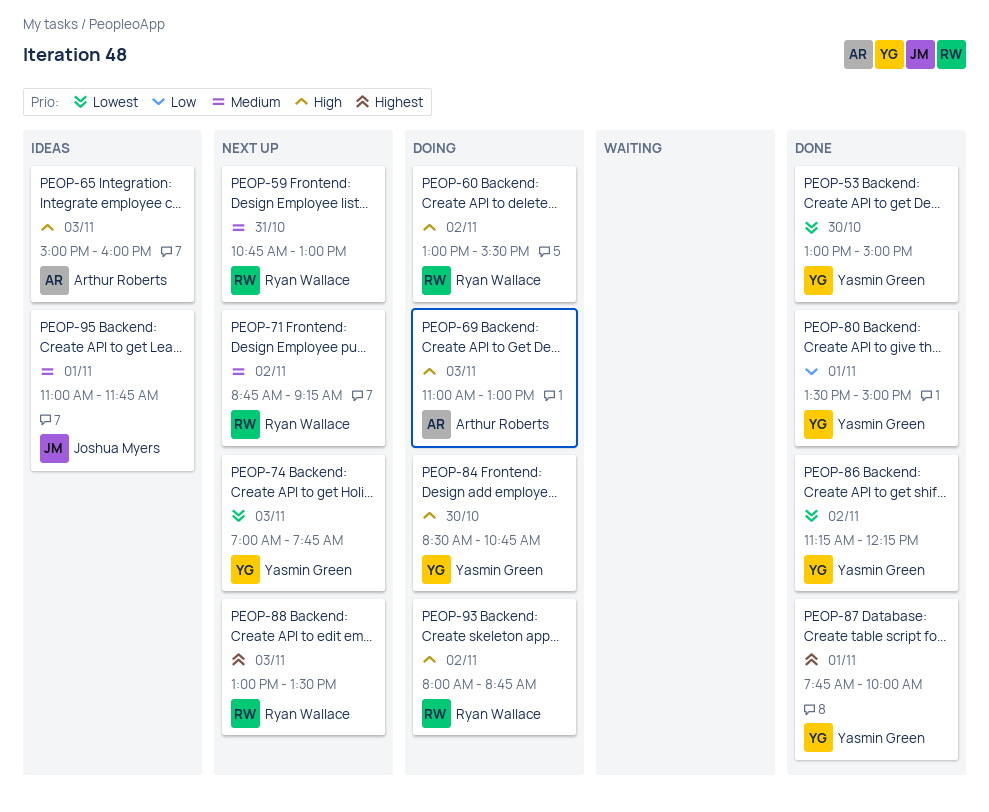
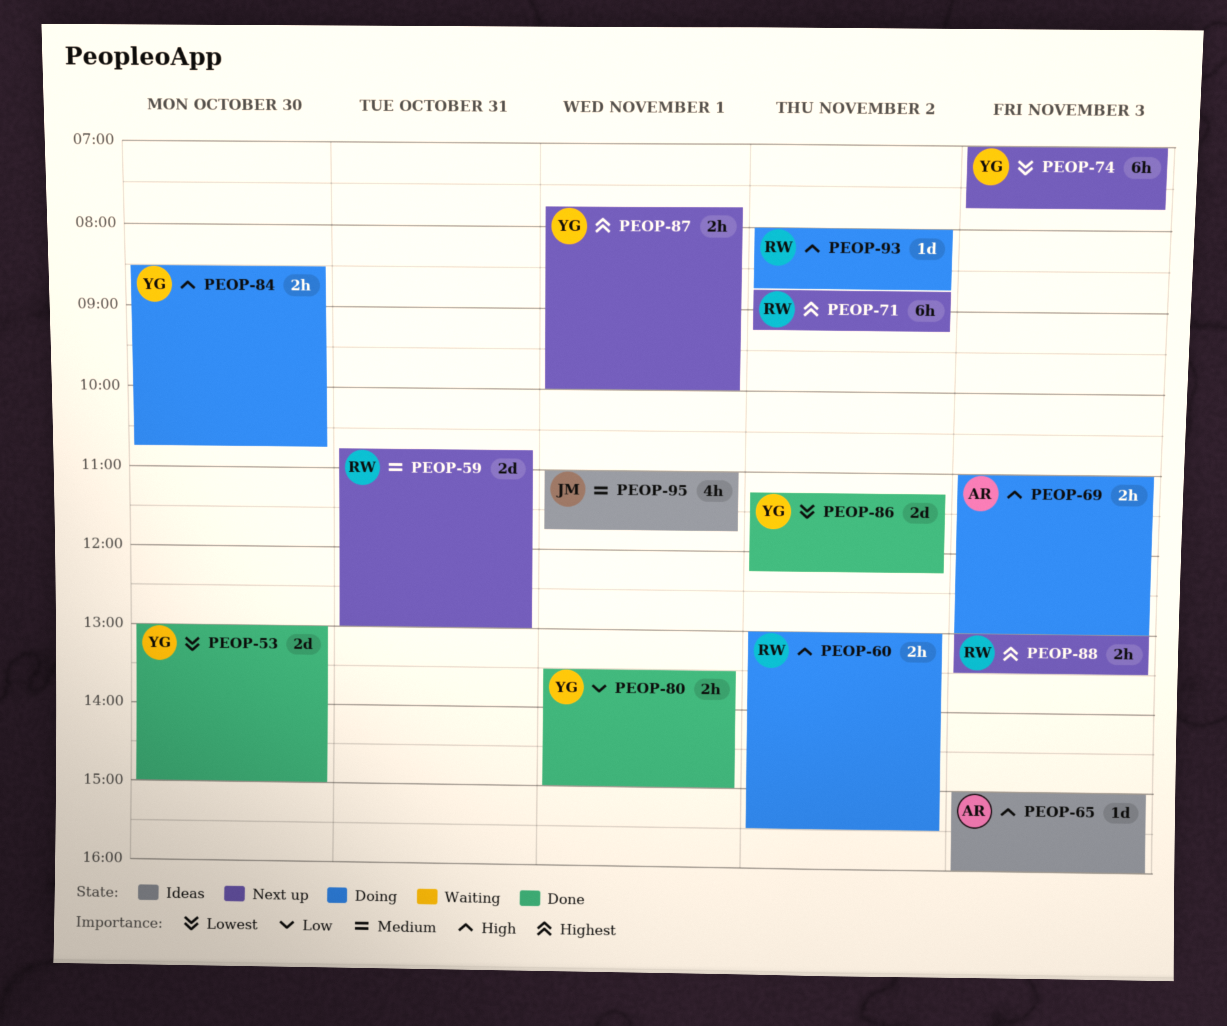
PEOP-71, priority: Medium -> Highest
PEOP-87, status: Done -> Next up

